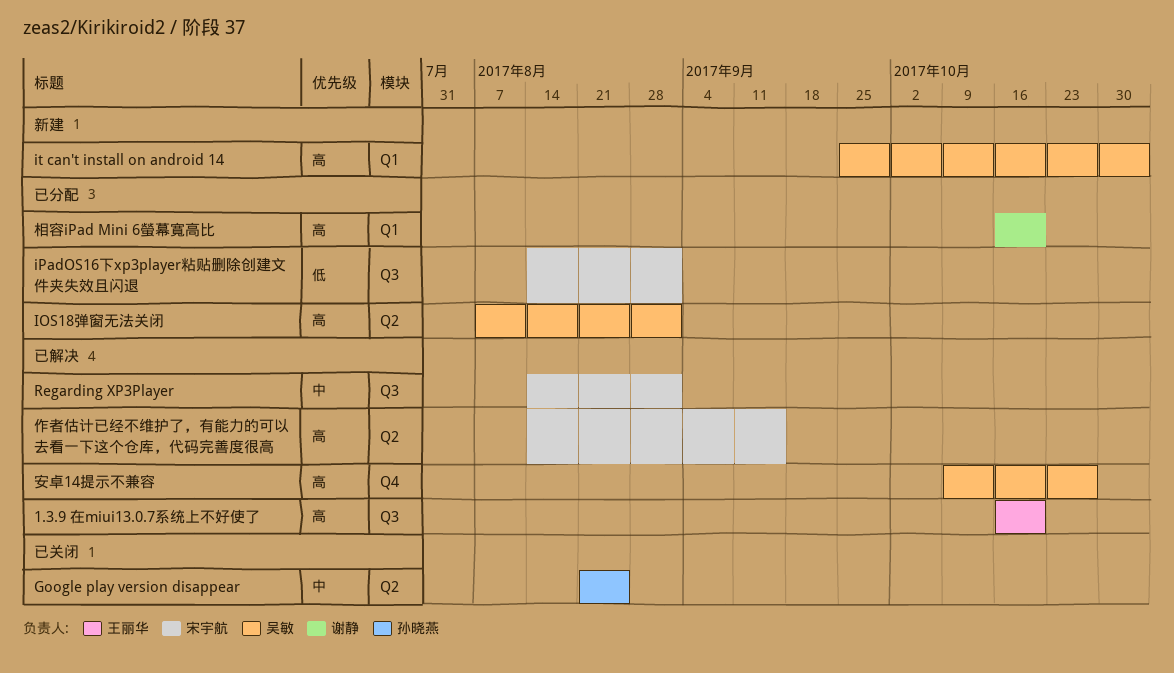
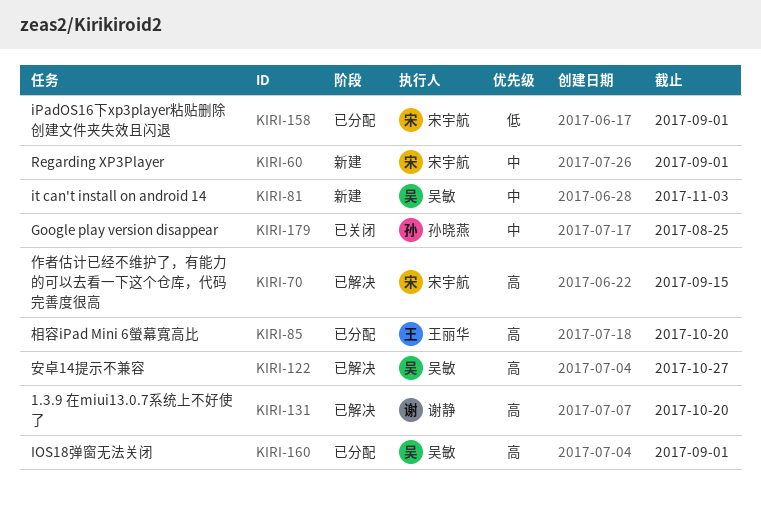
1.3.9 在miui13.0.7系统上不好使了, owner: 王丽华 -> 谢静
it can't install on android 14, priority: 高 -> 中
Regarding XP3Player, status: 已解决 -> 新建
相容iPad Mini 6螢幕寬高比, owner: 谢静 -> 王丽华

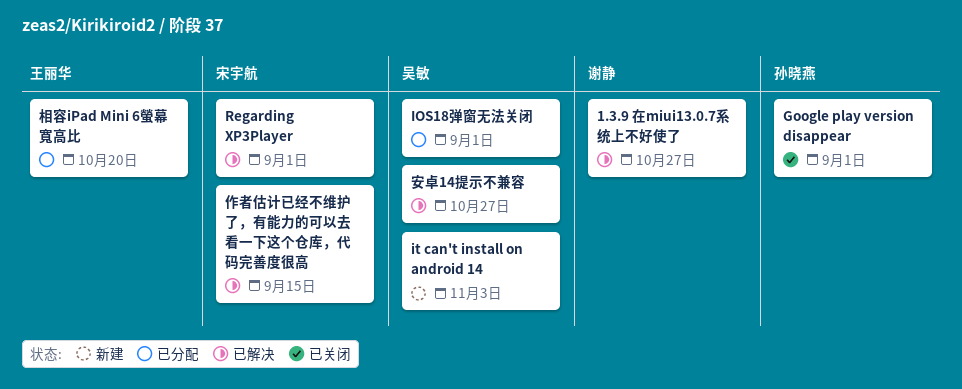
1.3.9 在miui13.0.7系统上不好使了, due: Oct 20 -> Oct 27
Google play version disappear, due: Aug 25 -> Sep 1
iPadOS16下xp3player粘贴删除创建文件夹失效且闪退: present -> none
Regarding XP3Player, status: 新建 -> 已解决

